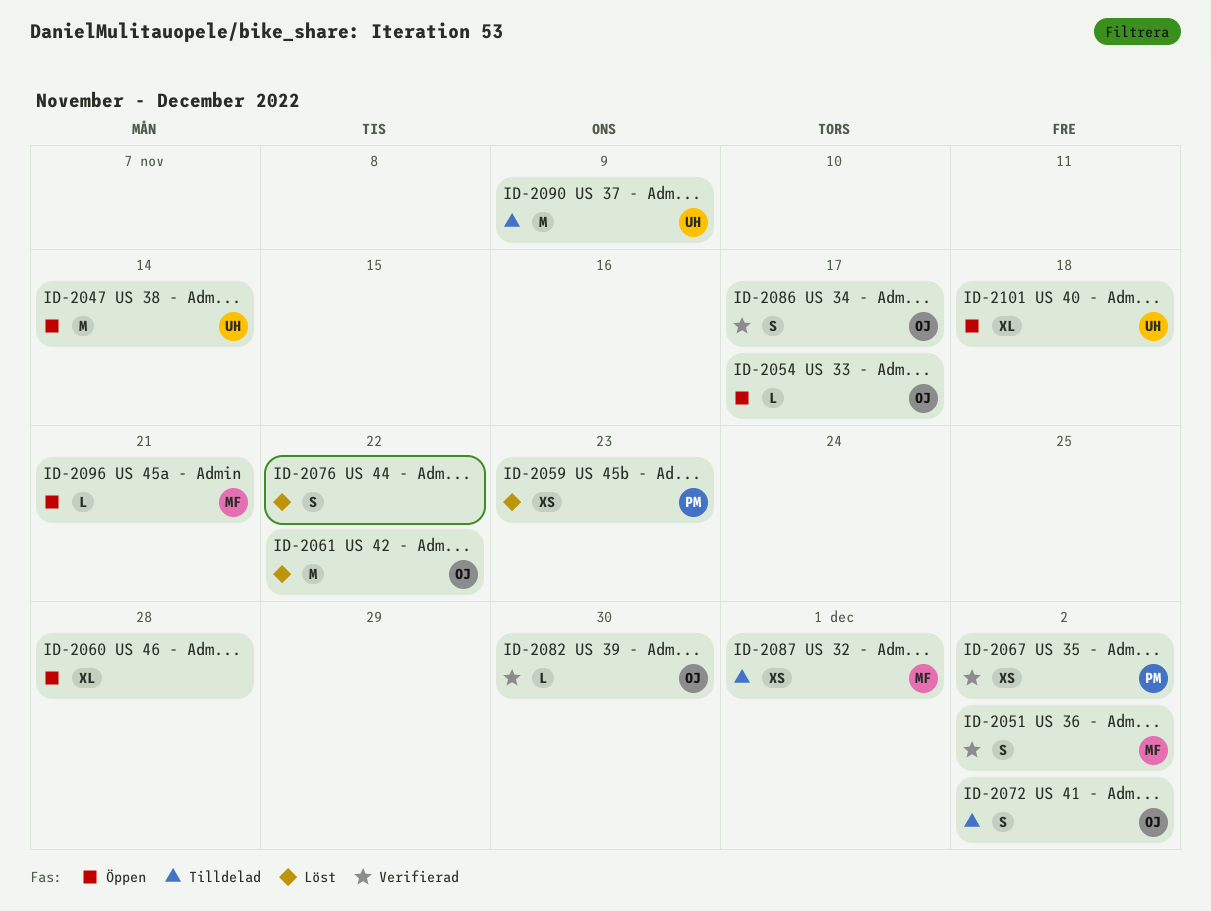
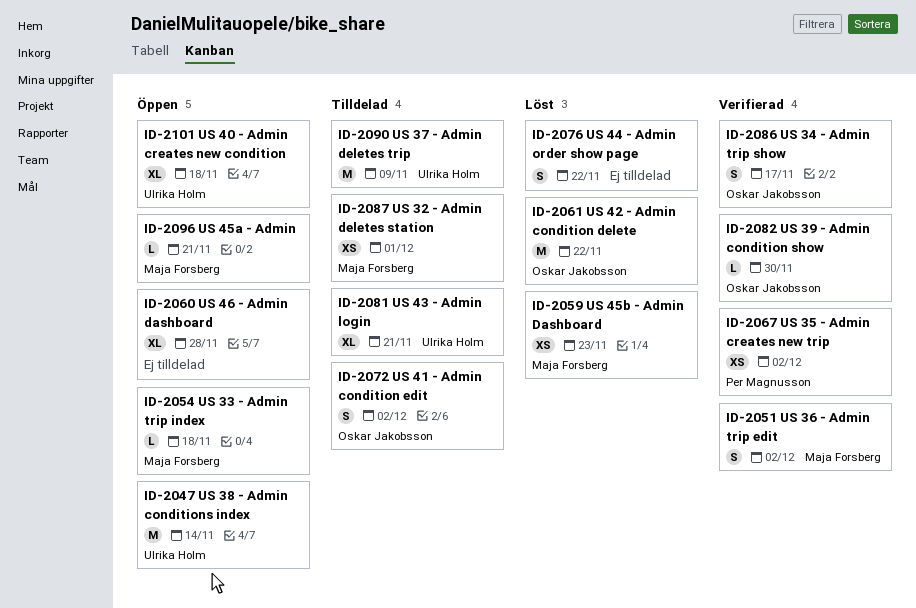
ID-2054, owner: Oskar Jakobsson -> Maja Forsberg
ID-2054, due: Nov 17 -> Nov 18
ID-2059, owner: Per Magnusson -> Maja Forsberg
ID-2081: none -> present

